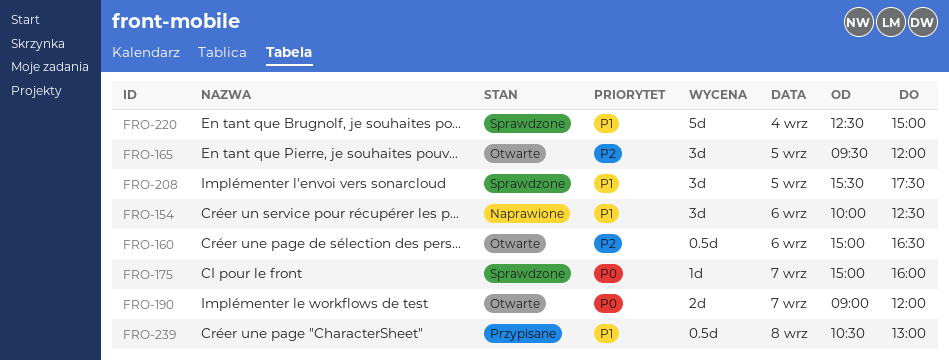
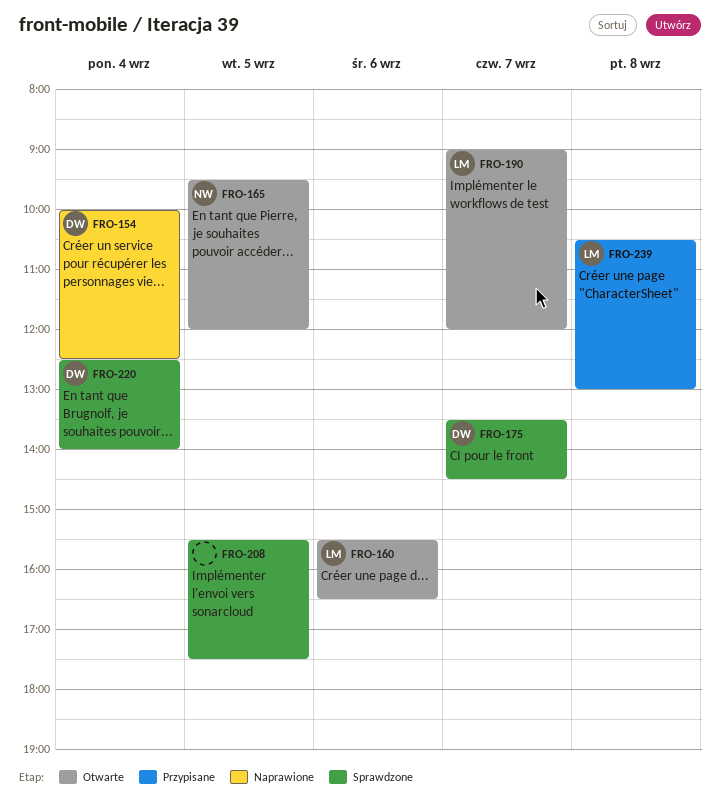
FRO-154, day: Sep 6 -> Sep 4
FRO-160, begins: 15:00 -> 15:30
FRO-175, begins: 15:00 -> 13:30
FRO-175, ends: 16:00 -> 14:30
FRO-220, ends: 15:00 -> 14:00

